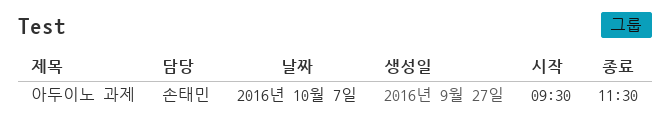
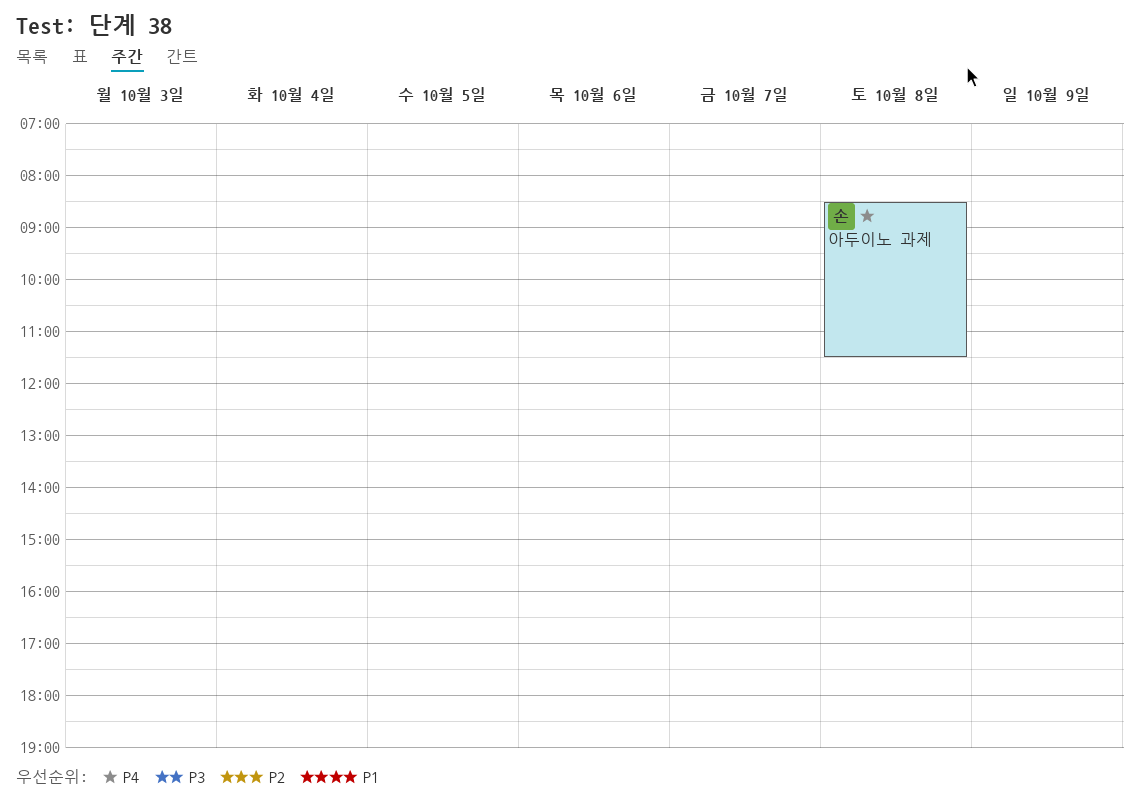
아두이노 과제, day: Oct 7 -> Oct 8
아두이노 과제, begins: 09:30 -> 08:30

